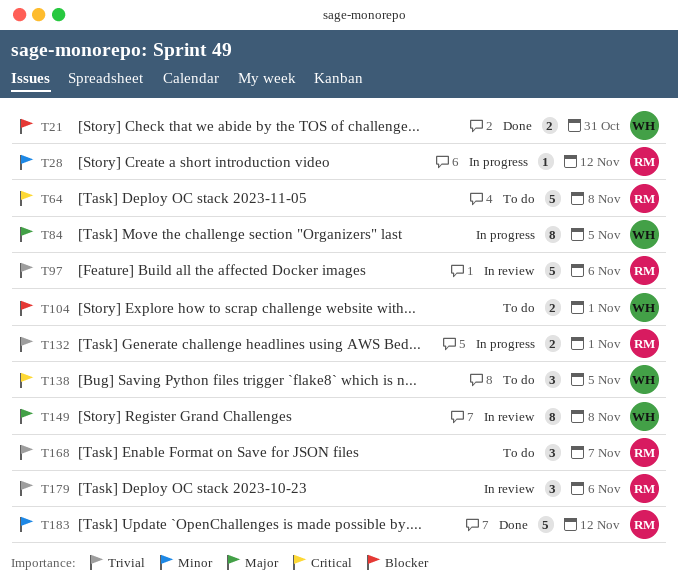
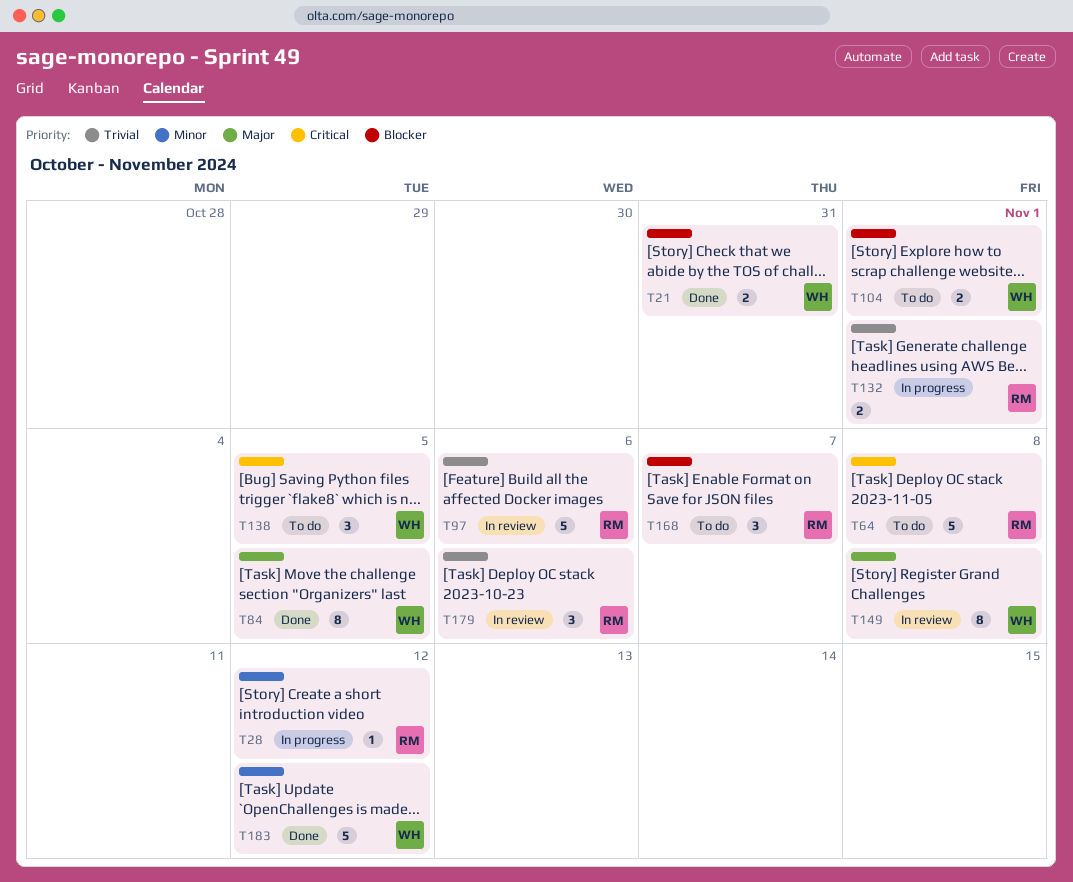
T84, status: In progress -> Done
T168, priority: Trivial -> Blocker
T183, owner: RM -> WH

